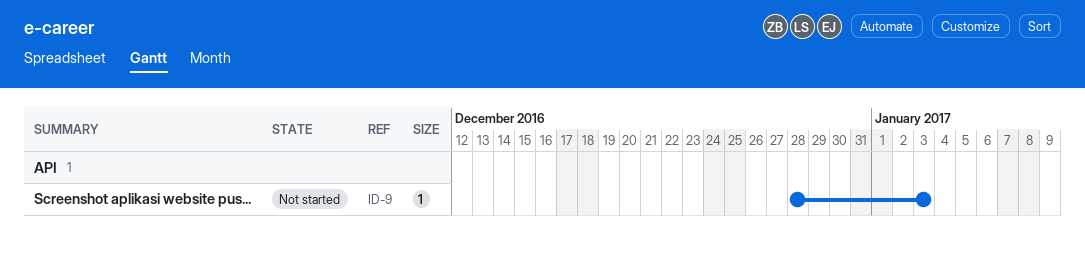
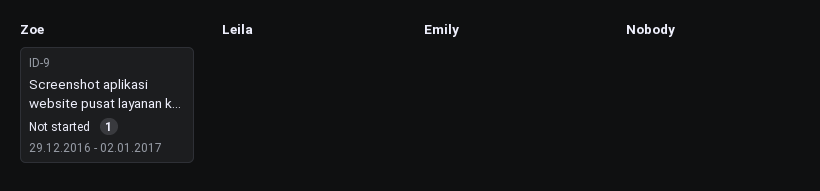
ID-9, start: Dec 28 -> Dec 29
ID-9, due: Jan 3 -> Jan 2

